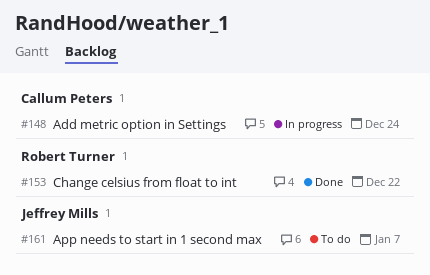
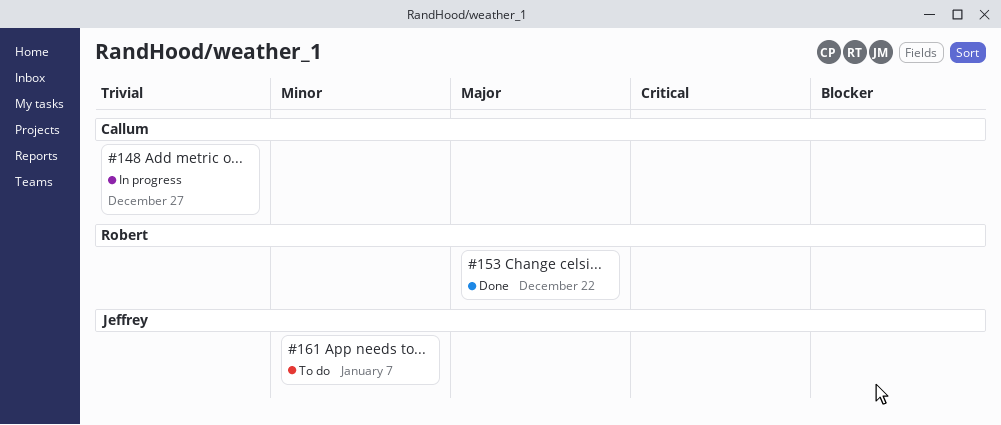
#148, due: Dec 24 -> Dec 27

